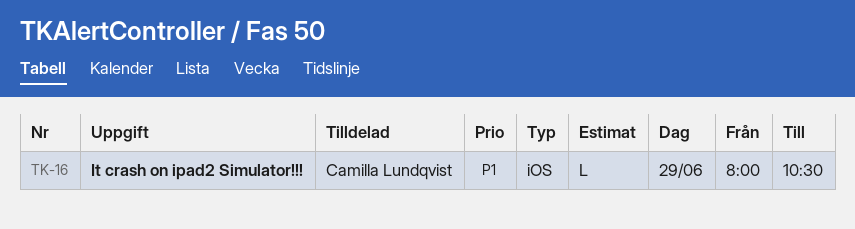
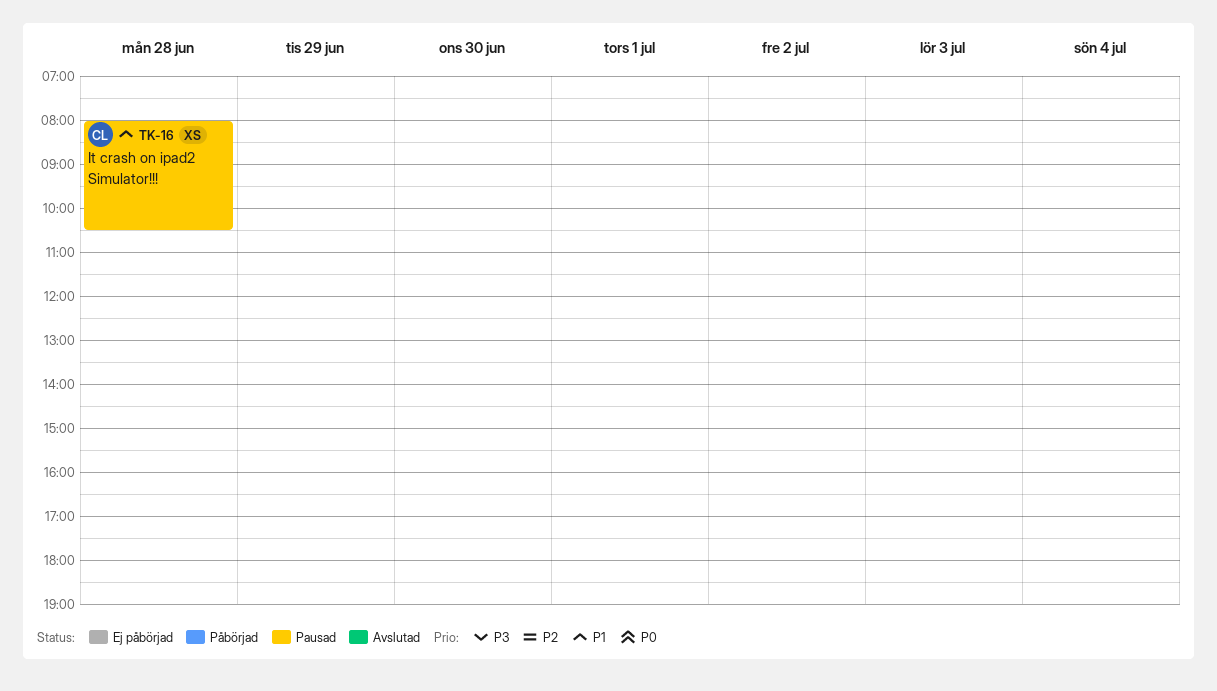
TK-16, estimate: L -> XS
TK-16, day: Jun 29 -> Jun 28

